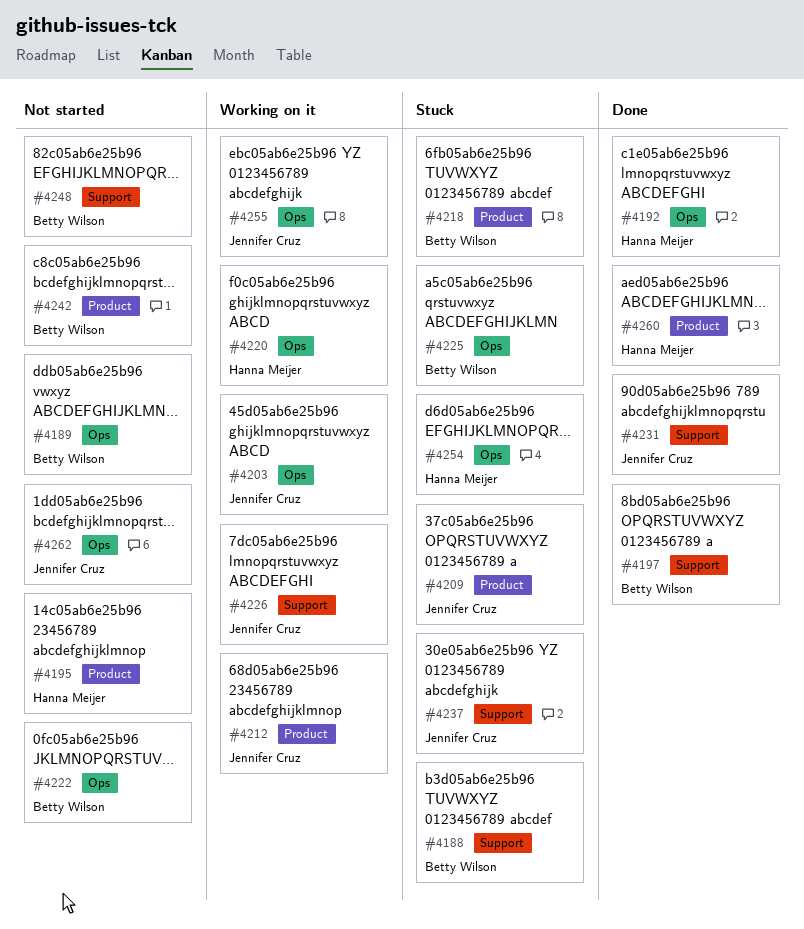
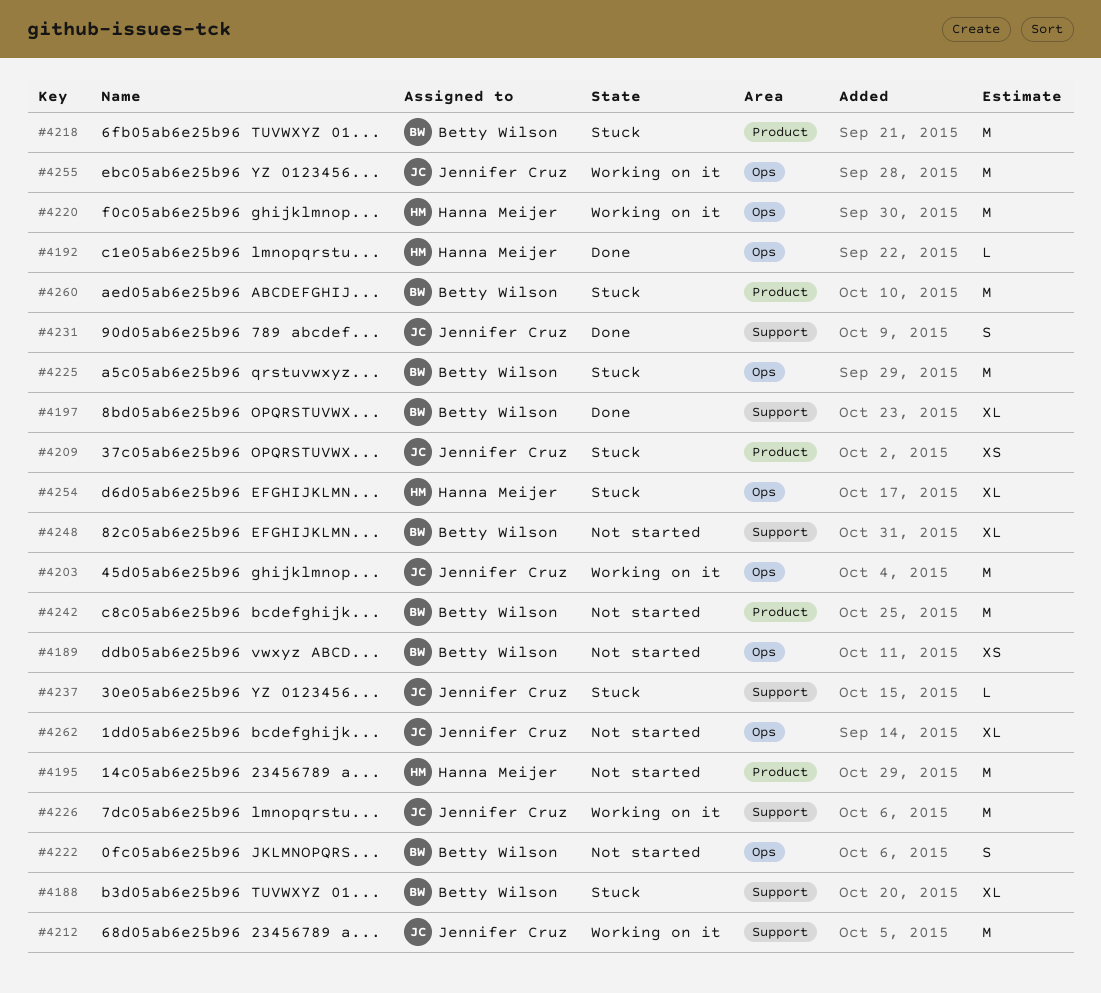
#4212, label: Product -> Support
#4260, status: Done -> Stuck
#4260, owner: Hanna Meijer -> Betty Wilson

